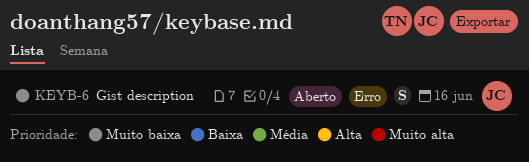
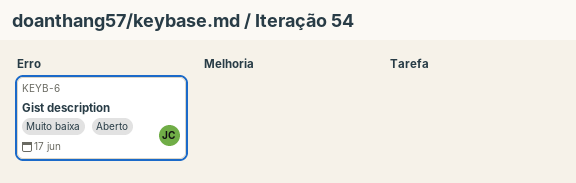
KEYB-6, due: Jun 16 -> Jun 17

